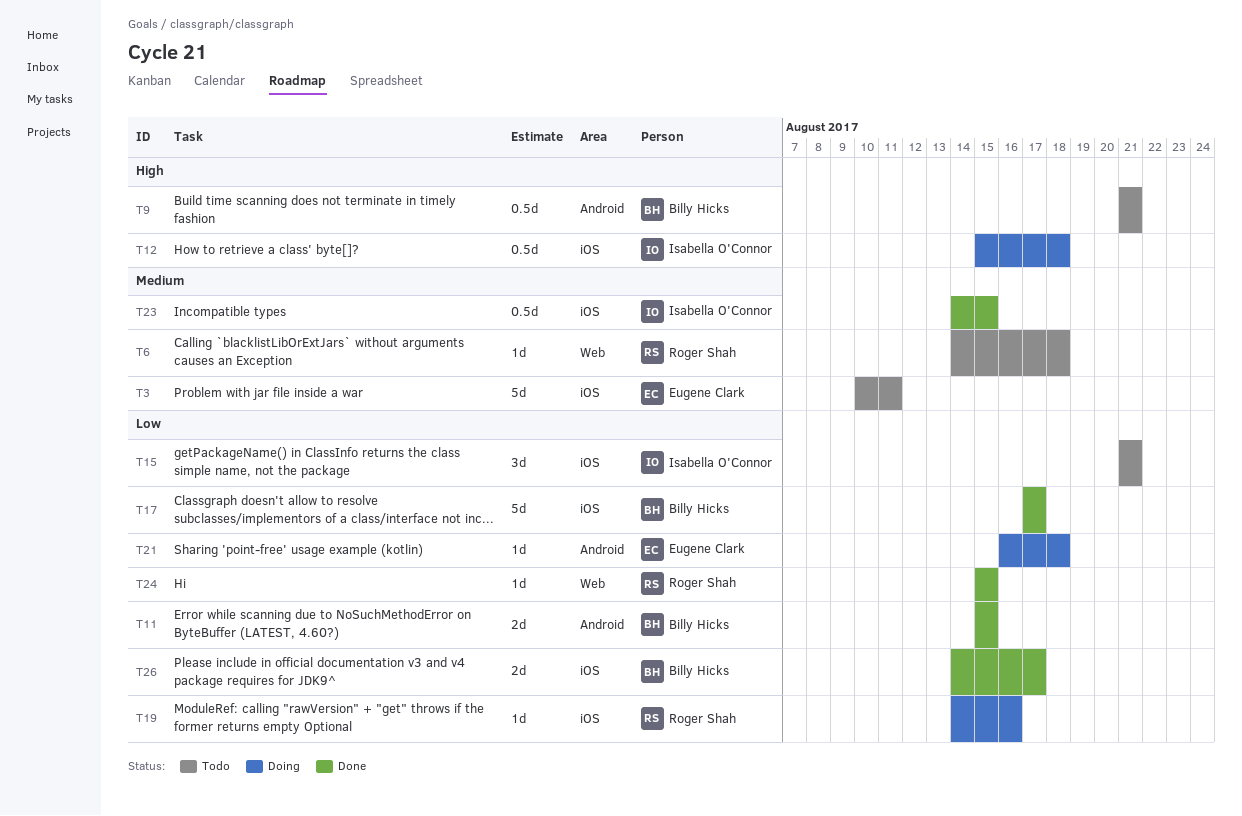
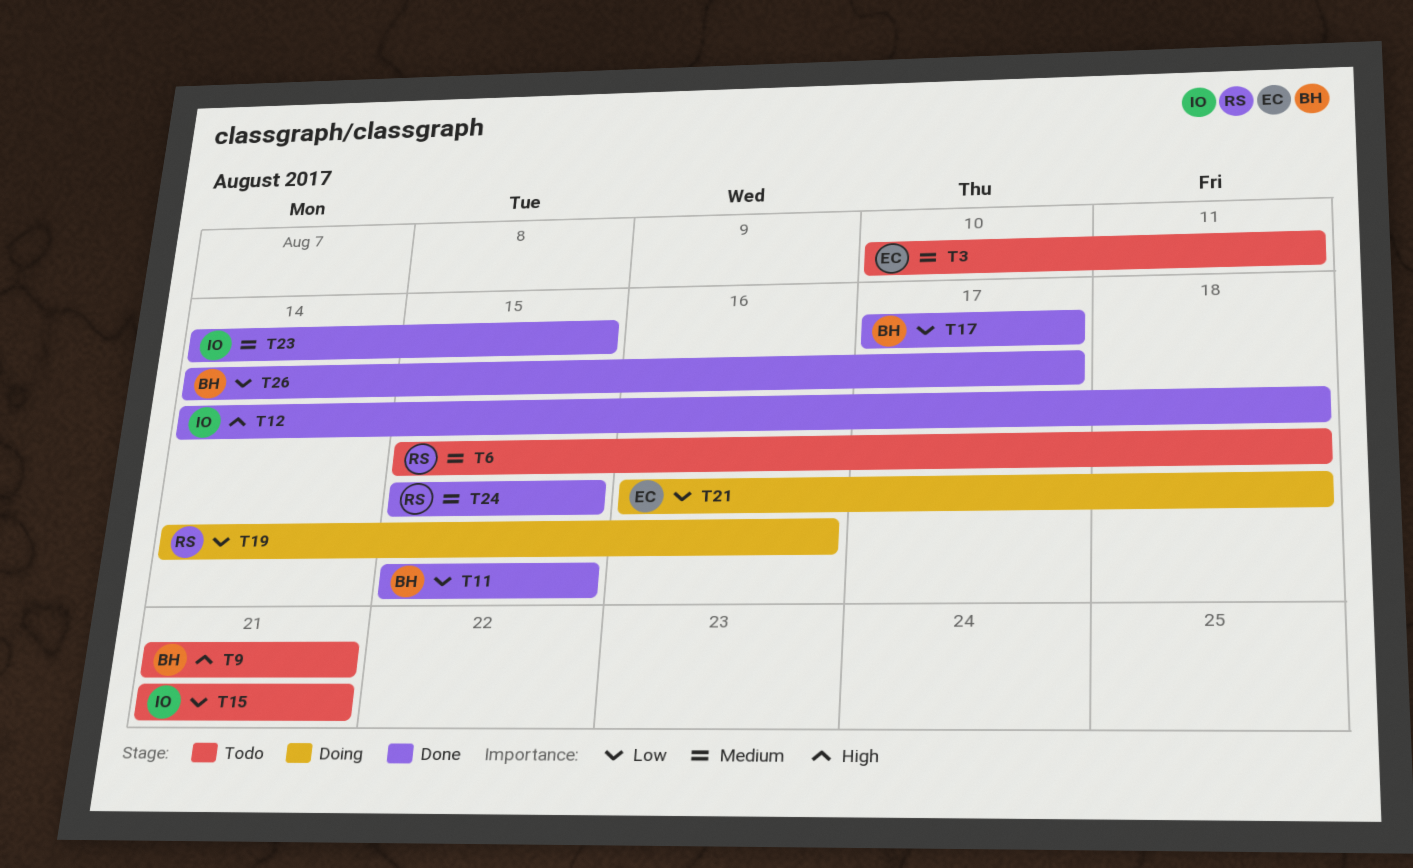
T6, start: Aug 14 -> Aug 15
T12, status: Doing -> Done
T12, start: Aug 15 -> Aug 14
T24, priority: Low -> Medium

